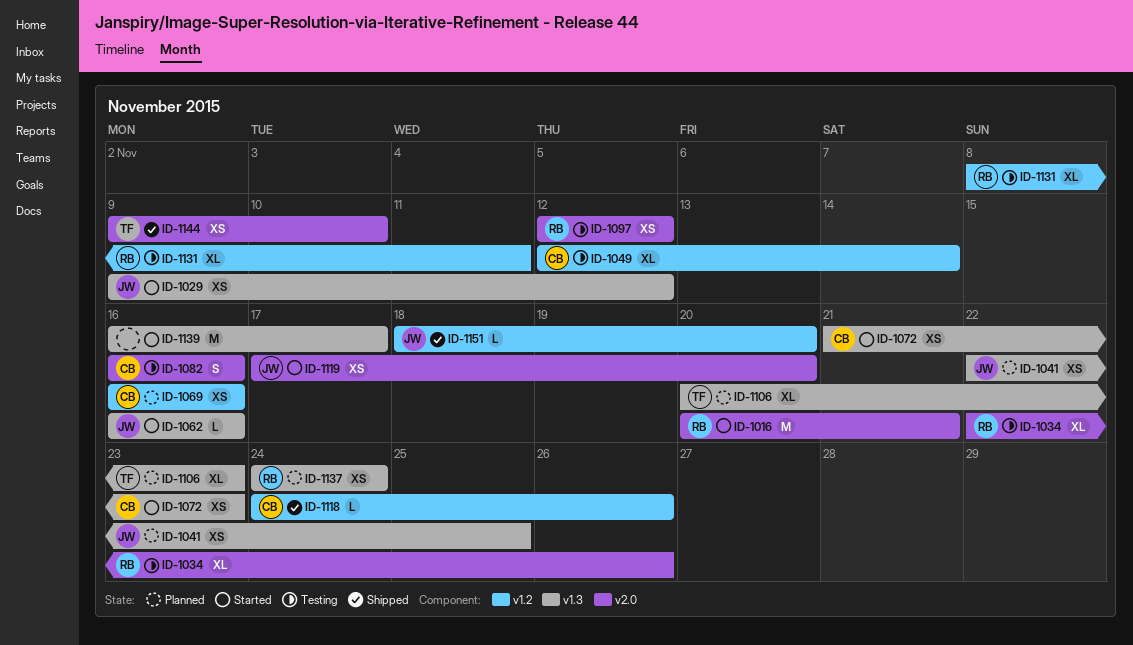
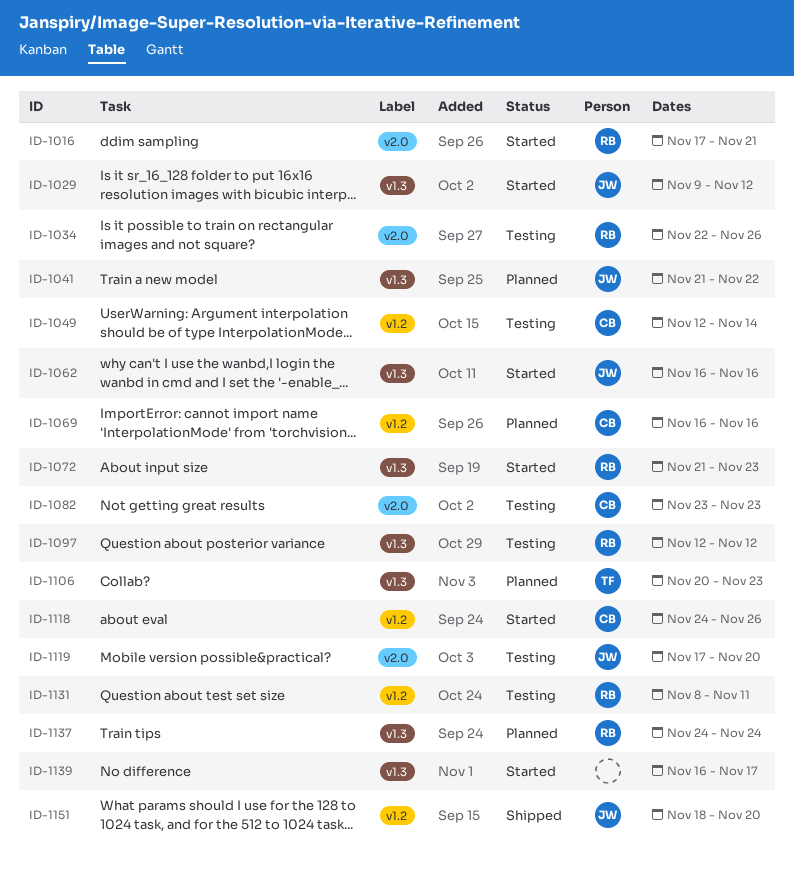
ID-1016, start: Nov 20 -> Nov 17
ID-1041, start: Nov 22 -> Nov 21
ID-1041, due: Nov 25 -> Nov 22
ID-1072, owner: CB -> RB
ID-1082, start: Nov 16 -> Nov 23
ID-1082, due: Nov 16 -> Nov 23
ID-1097, label: v2.0 -> v1.3
ID-1118, status: Shipped -> Started
ID-1119, status: Started -> Testing
ID-1144: present -> none

